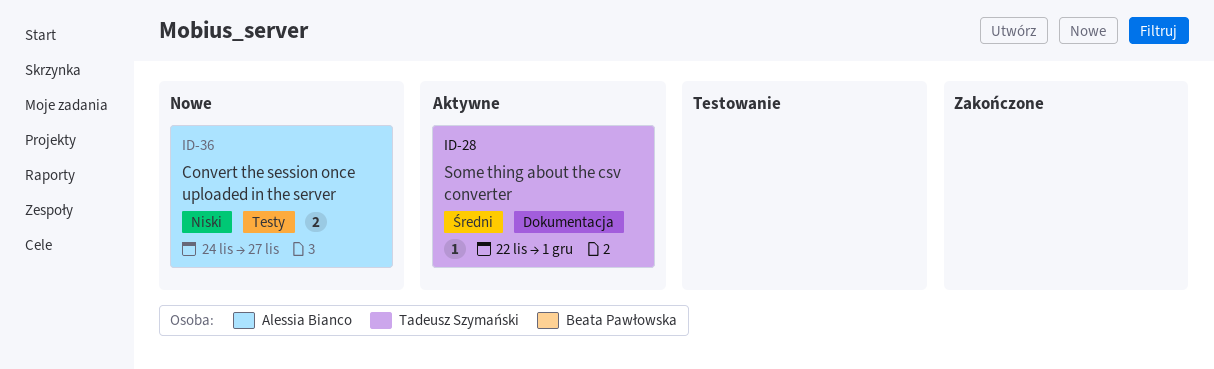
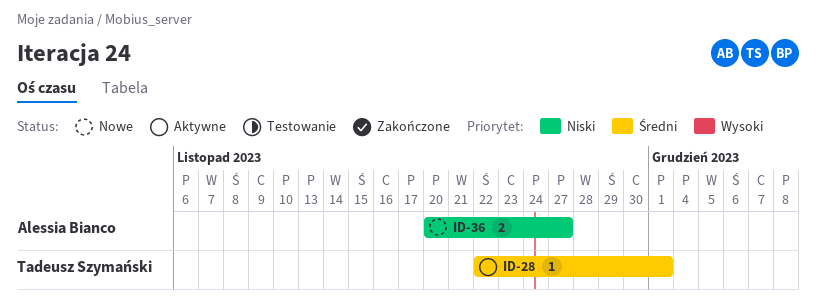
ID-36, start: Nov 24 -> Nov 20

